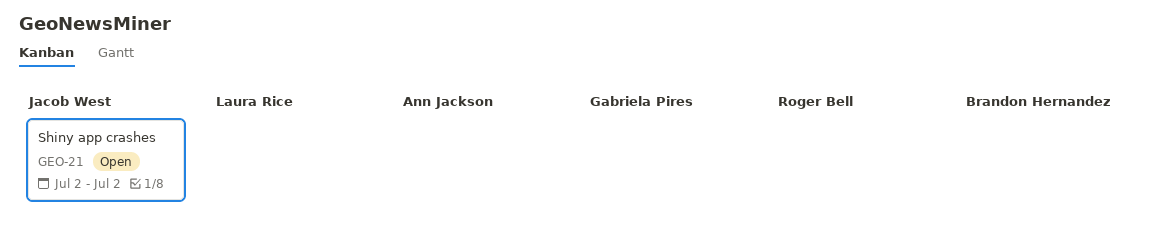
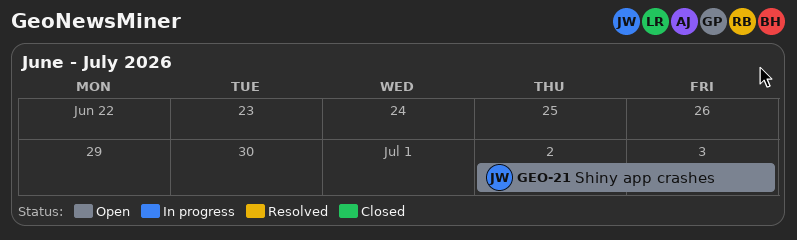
GEO-21, due: Jul 2 -> Jul 3

